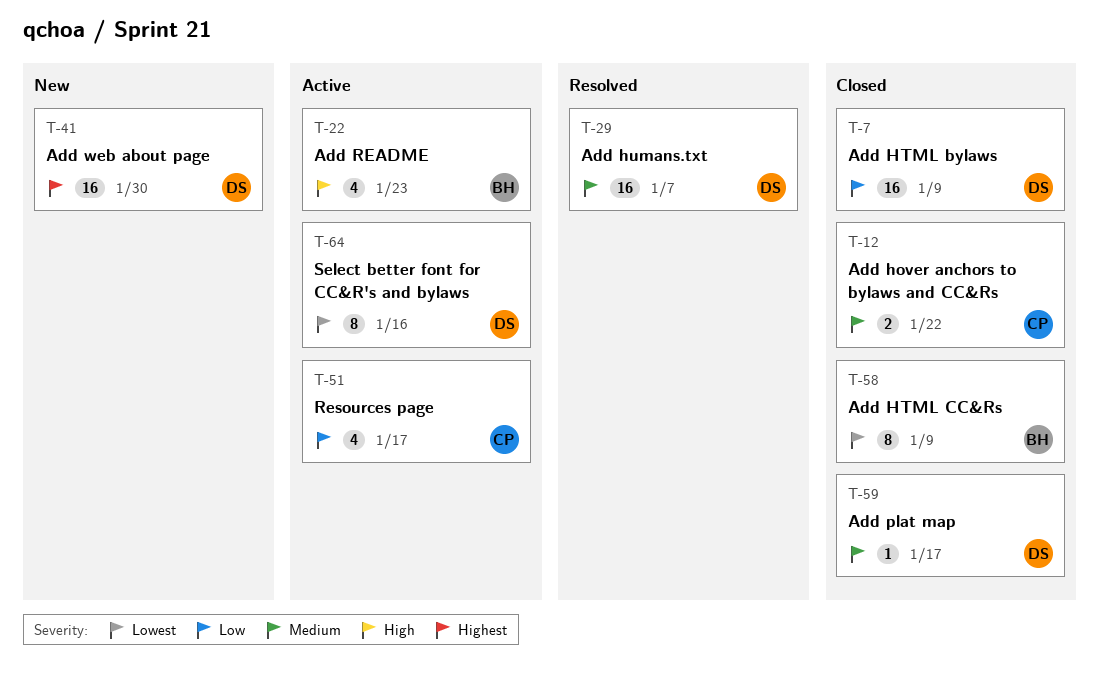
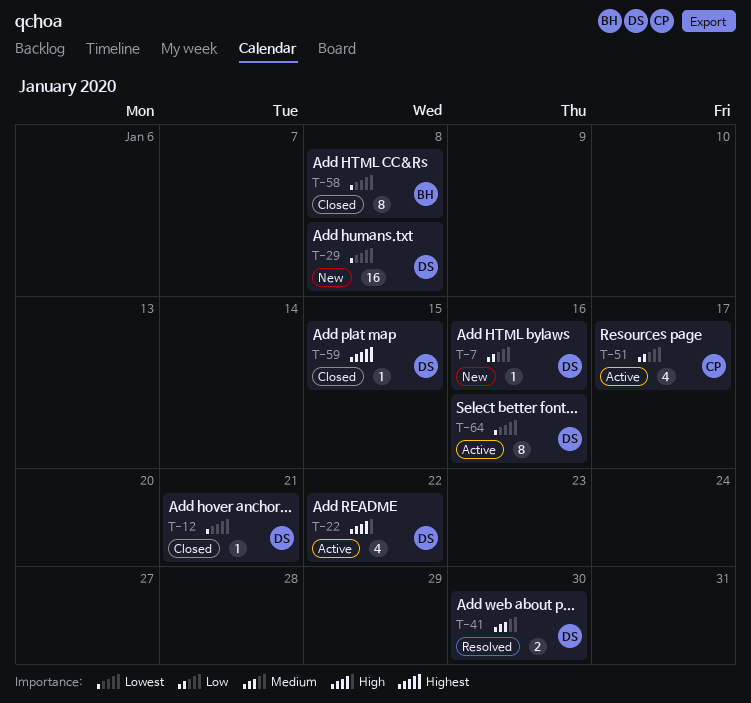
T-7, status: Closed -> New
T-7, estimate: 16 -> 1
T-7, due: Jan 9 -> Jan 16
T-12, owner: CP -> DS
T-12, priority: Medium -> Lowest
T-12, estimate: 2 -> 1
T-12, due: Jan 22 -> Jan 21
T-22, owner: BH -> DS
T-22, due: Jan 23 -> Jan 22
T-29, status: Resolved -> New
T-29, priority: Medium -> Lowest
T-29, due: Jan 7 -> Jan 8
T-41, status: New -> Resolved
T-41, priority: Highest -> Medium
T-41, estimate: 16 -> 2
T-58, due: Jan 9 -> Jan 8
T-59, priority: Medium -> Highest
T-59, due: Jan 17 -> Jan 15

